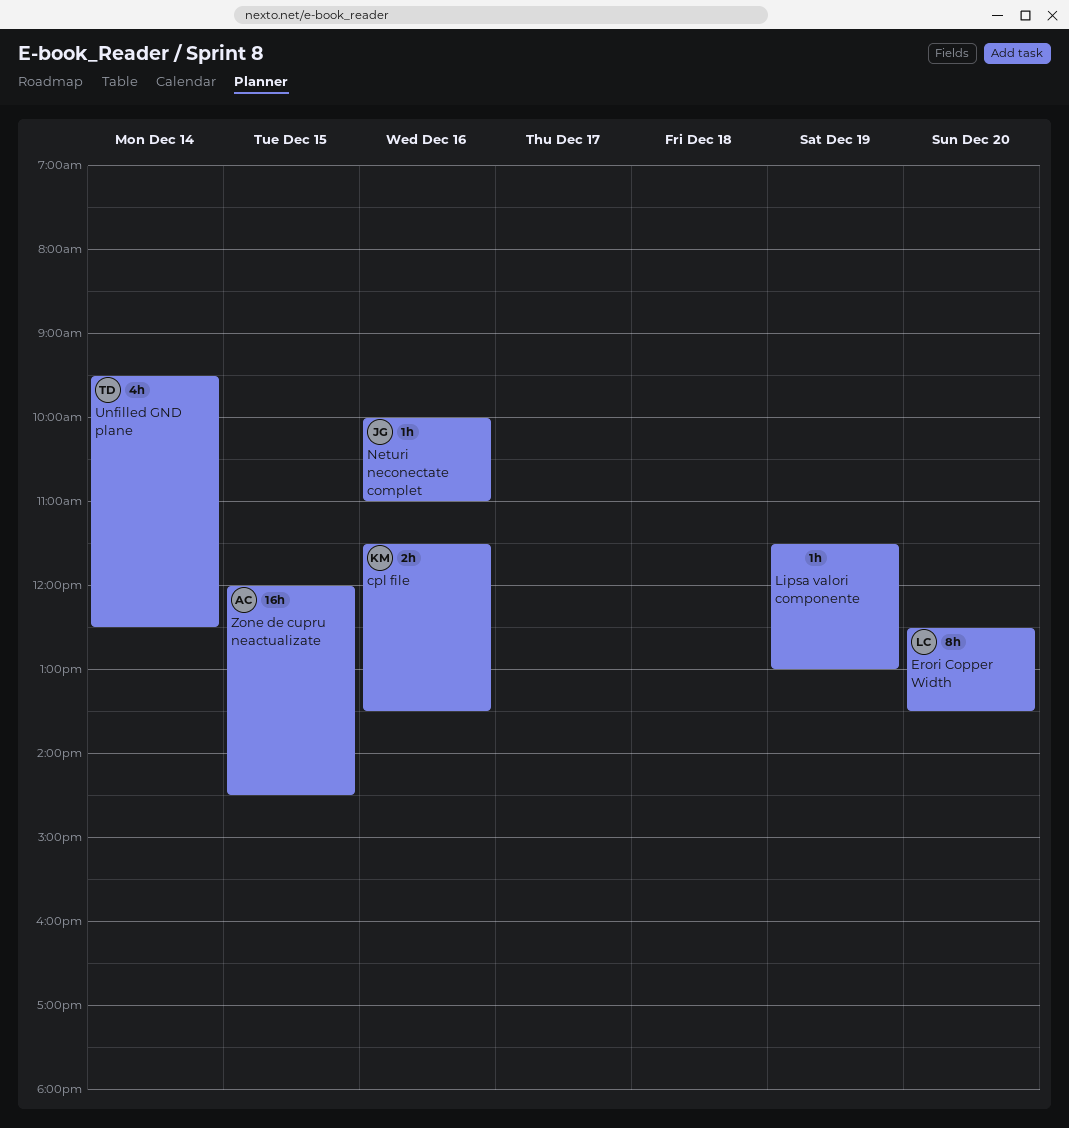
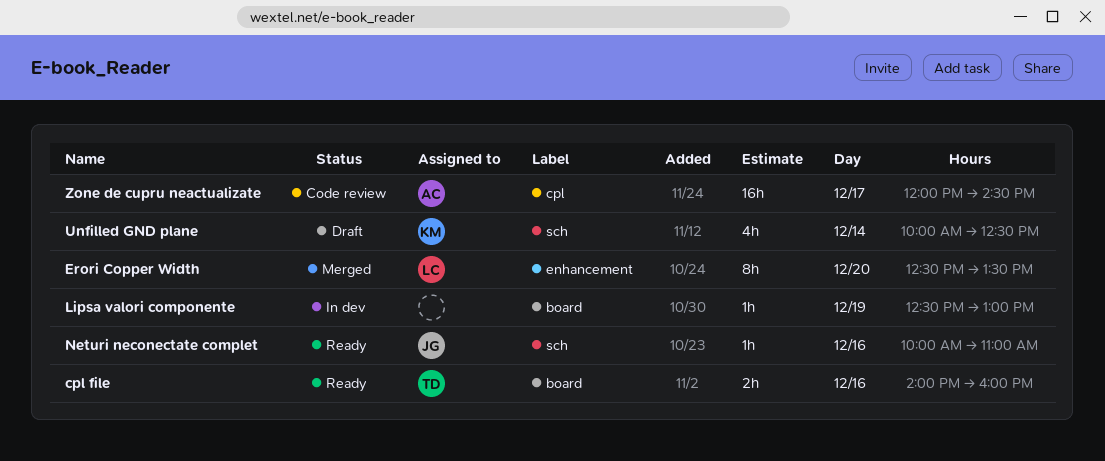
cpl file, owner: KM -> TD
cpl file, begins: 11:30 -> 14:00
cpl file, ends: 13:30 -> 16:00
Lipsa valori componente, begins: 11:30 -> 12:30
Unfilled GND plane, owner: TD -> KM
Unfilled GND plane, begins: 09:30 -> 10:00
Zone de cupru neactualizate, day: Dec 15 -> Dec 17

